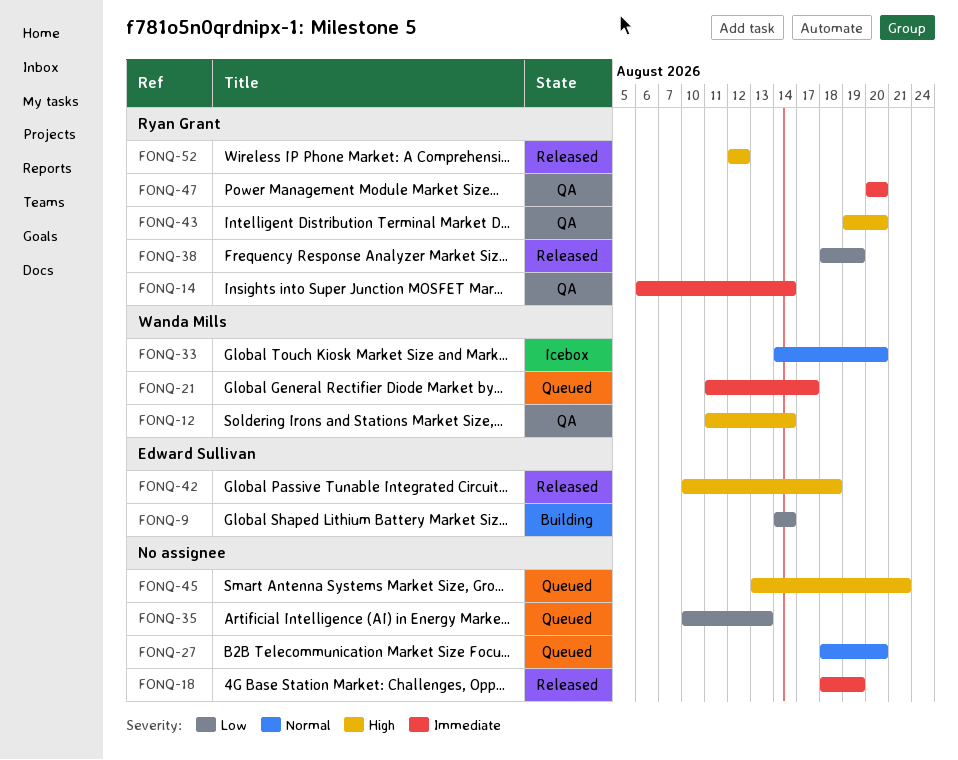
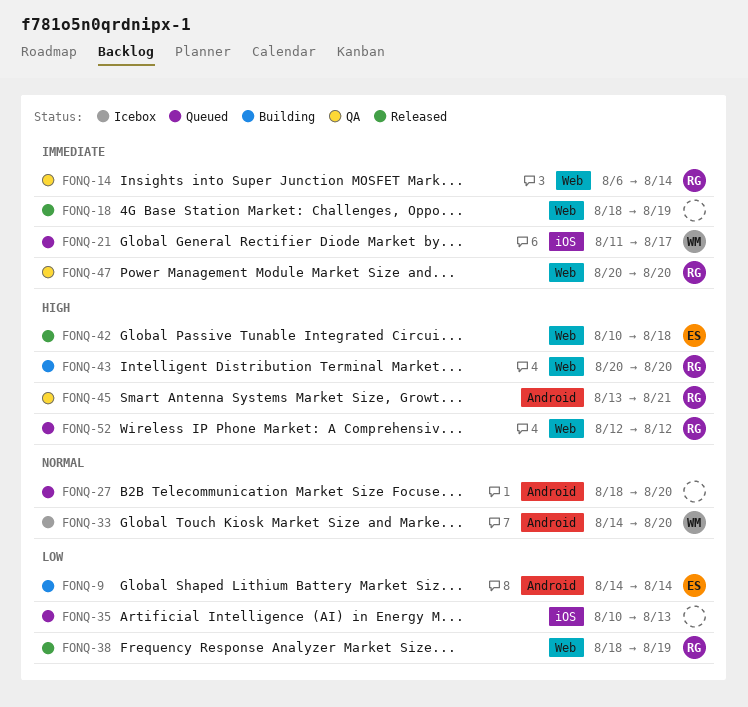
FONQ-12: present -> none
FONQ-43, status: QA -> Building
FONQ-43, start: Aug 19 -> Aug 20
FONQ-45, status: Queued -> QA
FONQ-45, owner: none -> Ryan Grant
FONQ-52, status: Released -> Queued

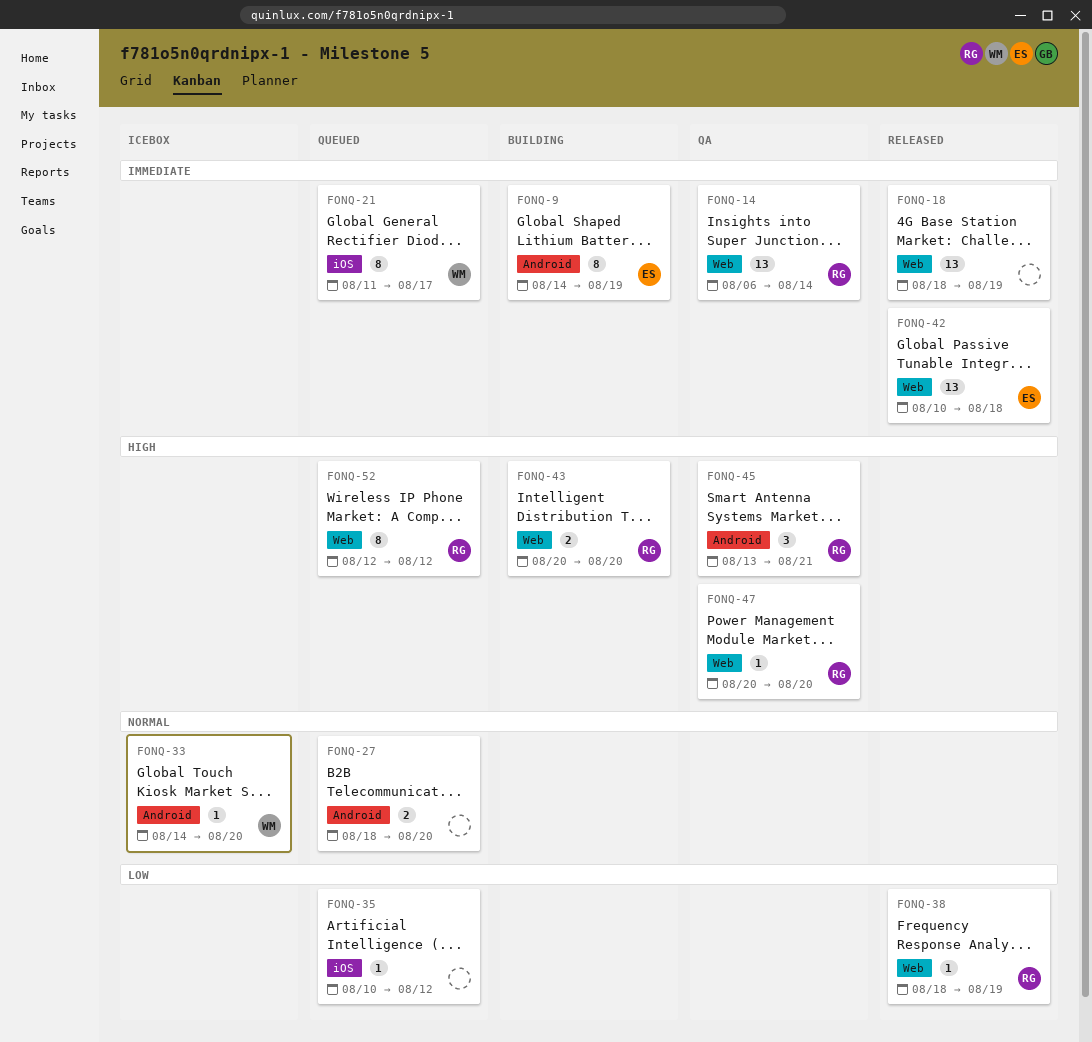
FONQ-9, priority: Low -> Immediate
FONQ-9, due: Aug 14 -> Aug 19
FONQ-35, due: Aug 13 -> Aug 12
FONQ-42, priority: High -> Immediate
FONQ-47, priority: Immediate -> High

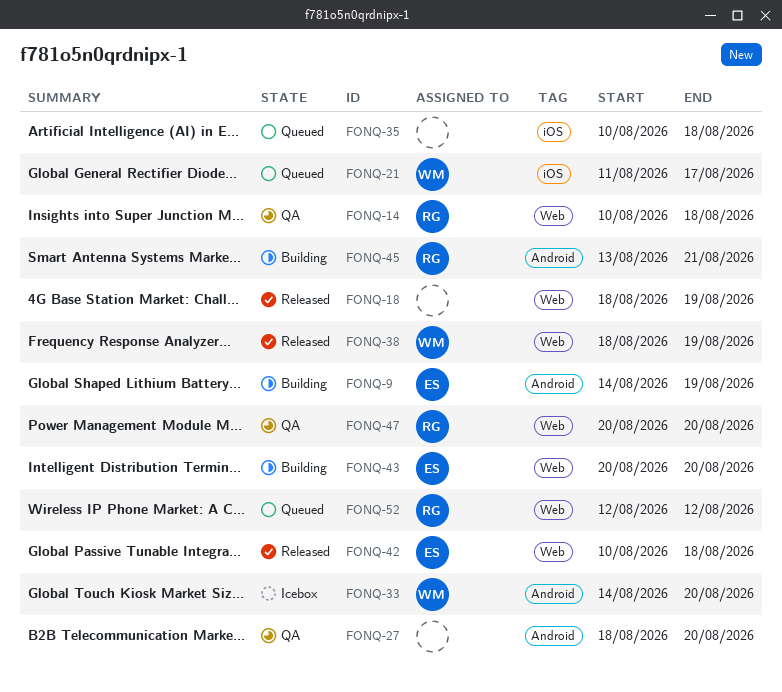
FONQ-14, start: Aug 6 -> Aug 10
FONQ-14, due: Aug 14 -> Aug 18
FONQ-27, status: Queued -> QA
FONQ-35, due: Aug 12 -> Aug 18
FONQ-38, owner: RG -> WM
FONQ-43, owner: RG -> ES
FONQ-45, status: QA -> Building

